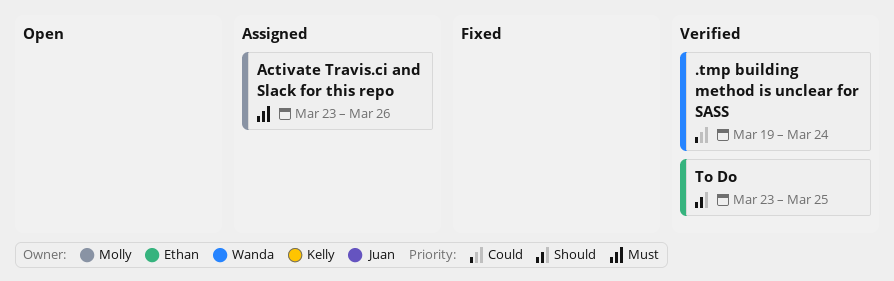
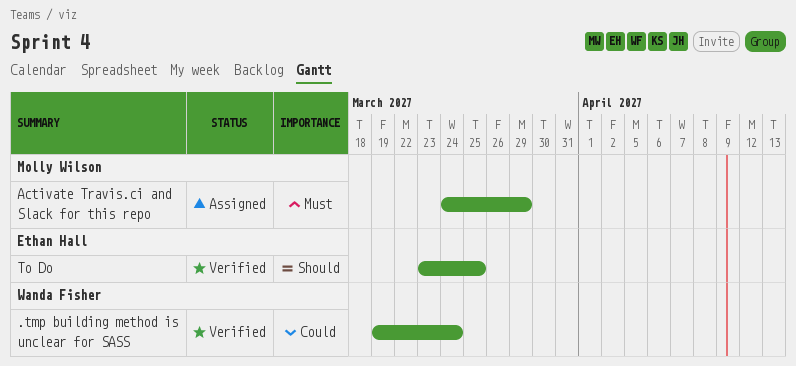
Activate Travis.ci and Slack for this repo, start: Mar 23 -> Mar 24
Activate Travis.ci and Slack for this repo, due: Mar 26 -> Mar 29

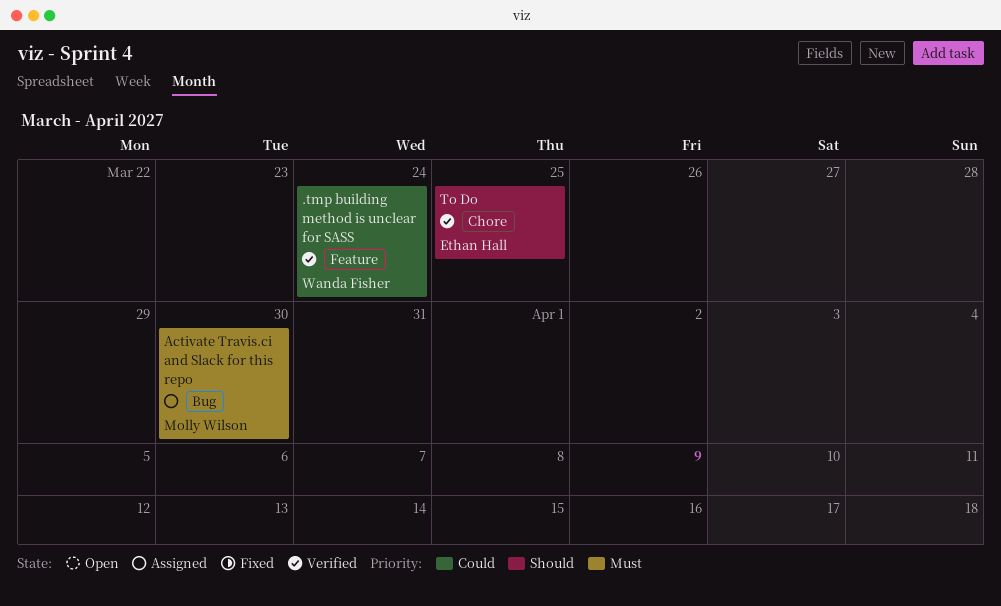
Activate Travis.ci and Slack for this repo, due: Mar 29 -> Mar 30

